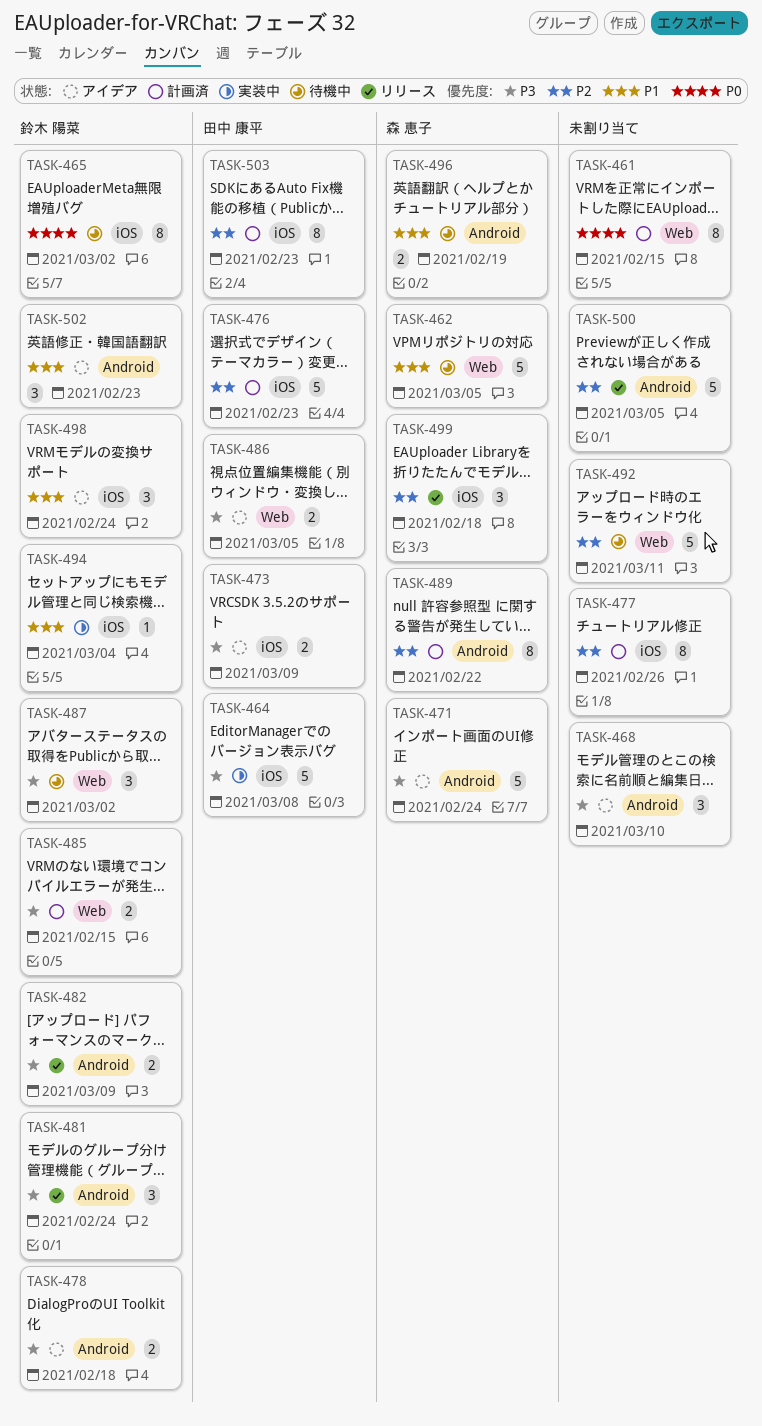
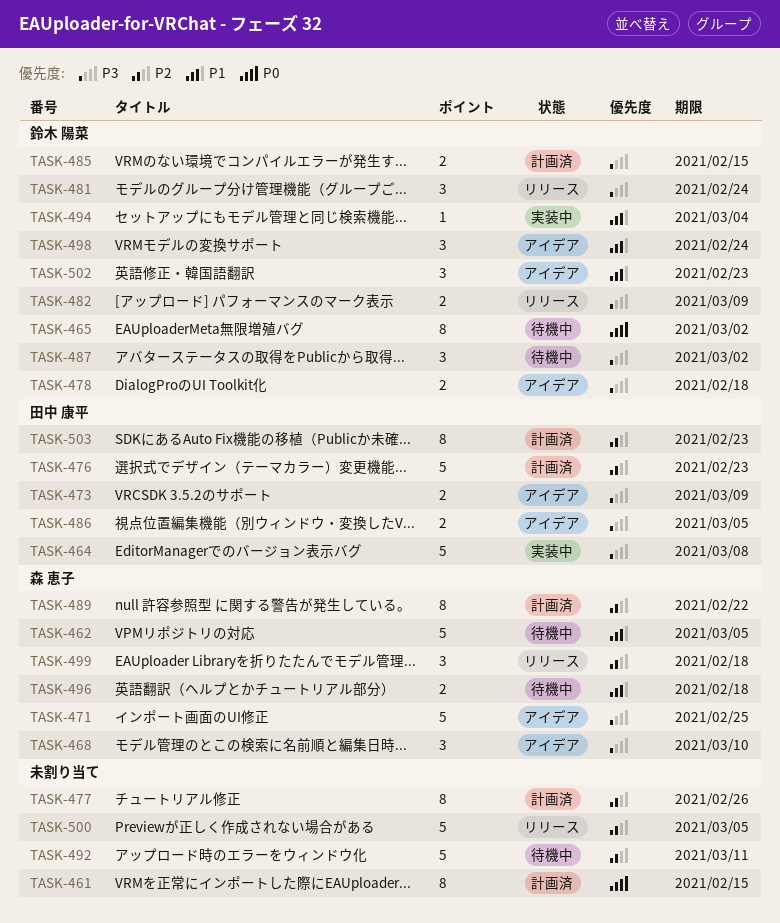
TASK-468, owner: none -> 森 恵子
TASK-471, due: Feb 24 -> Feb 25
TASK-496, due: Feb 19 -> Feb 18

